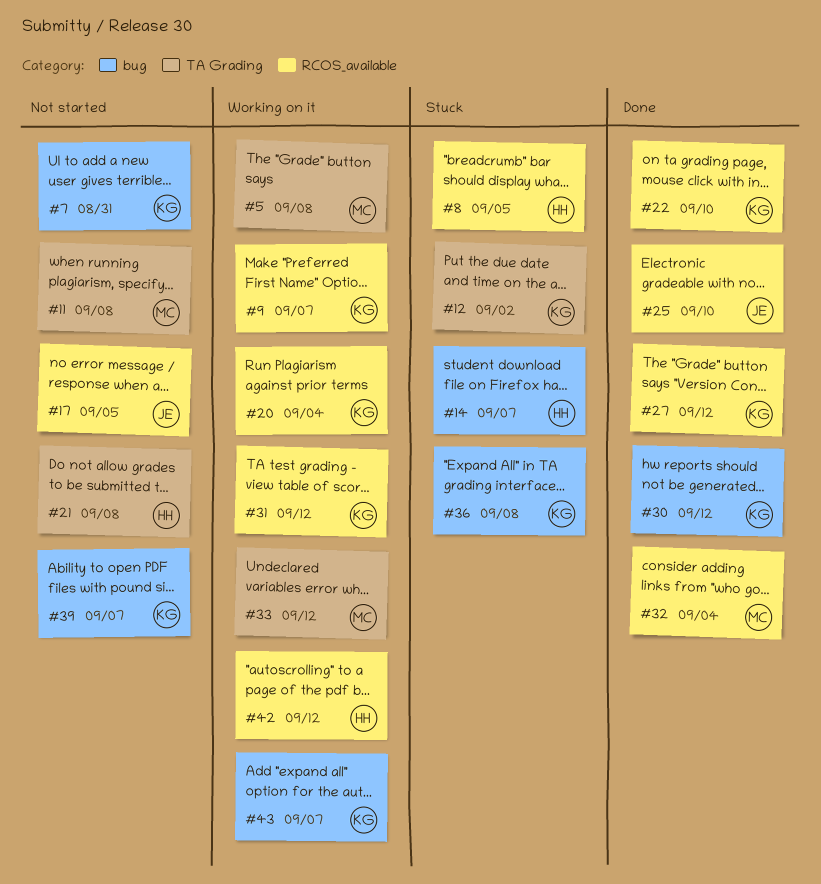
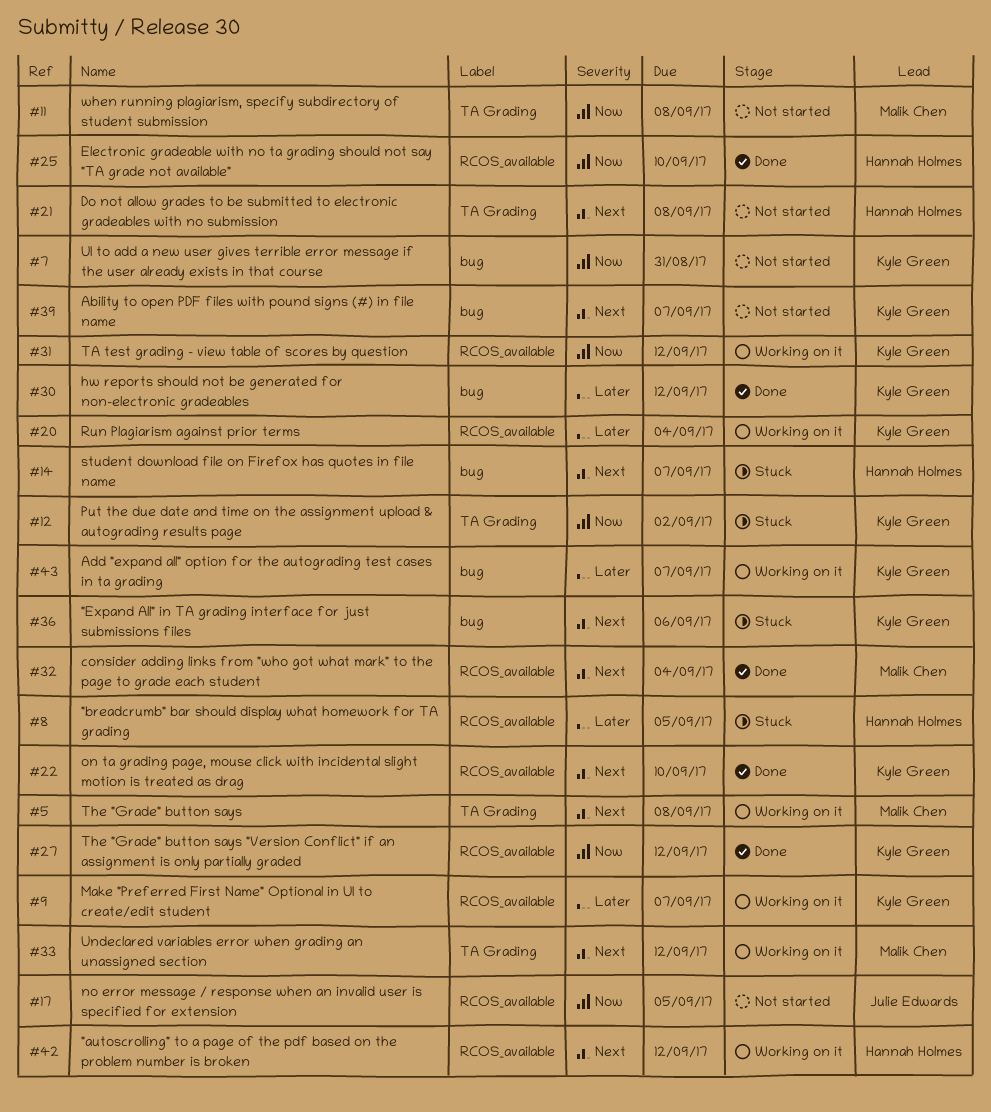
#25, owner: Julie Edwards -> Hannah Holmes
#36, due: Sep 8 -> Sep 6

